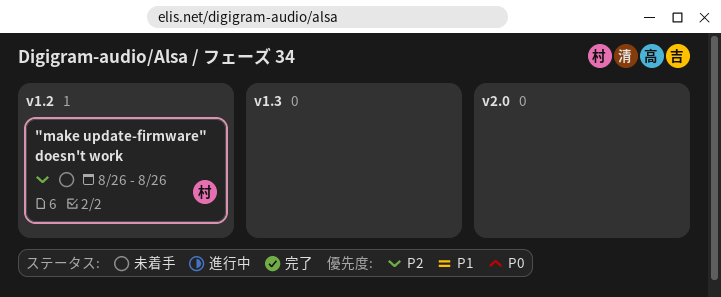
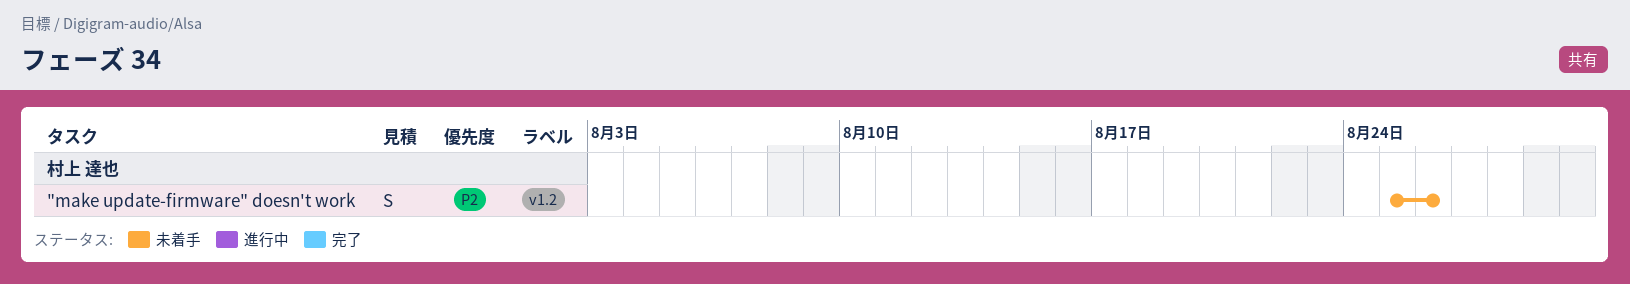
"make update-firmware" doesn't work, start: Aug 26 -> Aug 25

